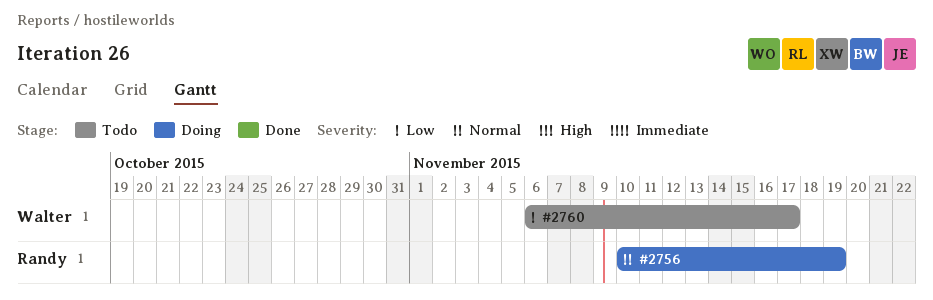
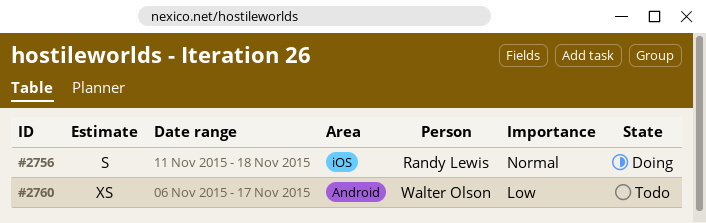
#2756, start: Nov 10 -> Nov 11
#2756, due: Nov 19 -> Nov 18

